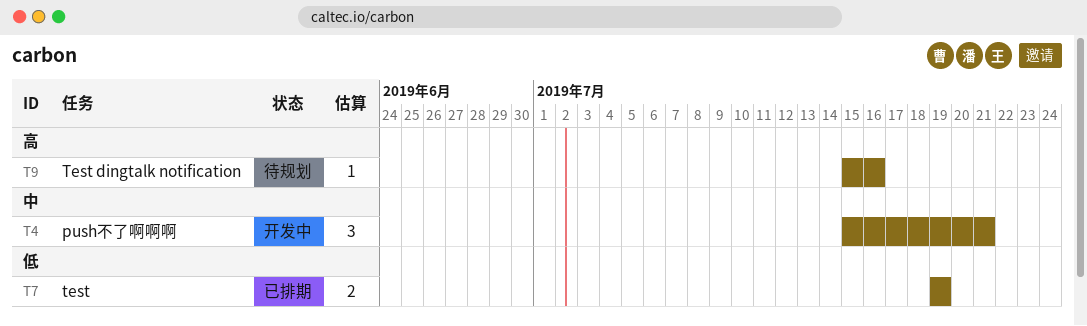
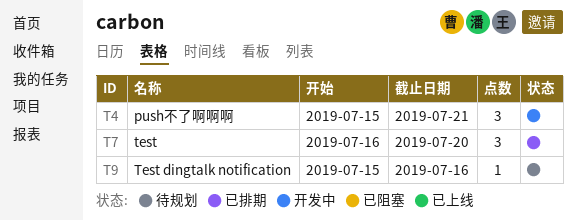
T7, estimate: 2 -> 3
T7, start: Jul 19 -> Jul 16
T7, due: Jul 19 -> Jul 20

